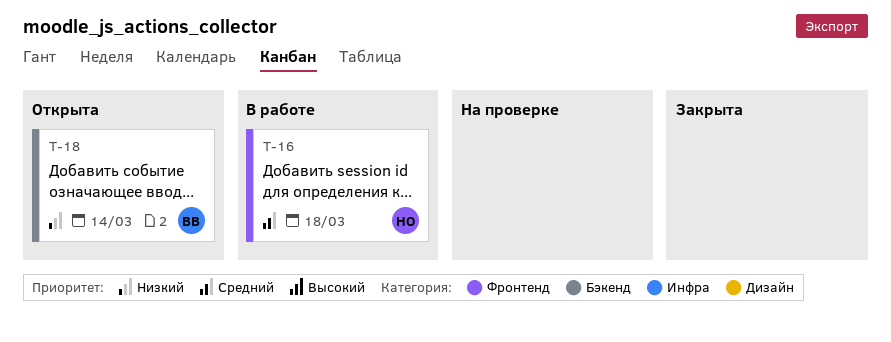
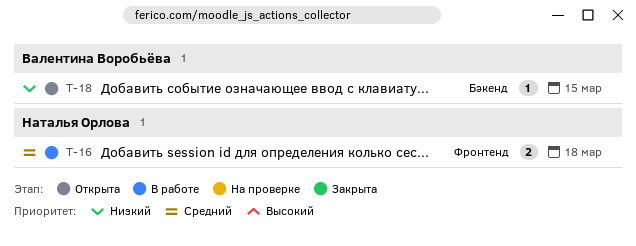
T-18, due: Mar 14 -> Mar 15

